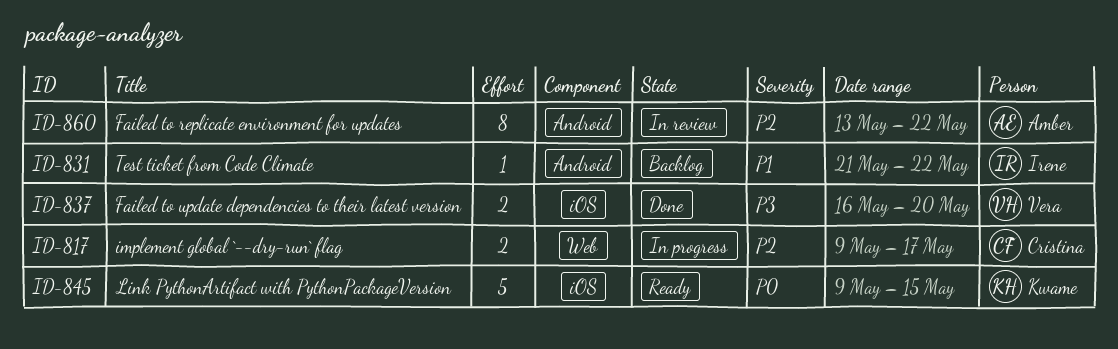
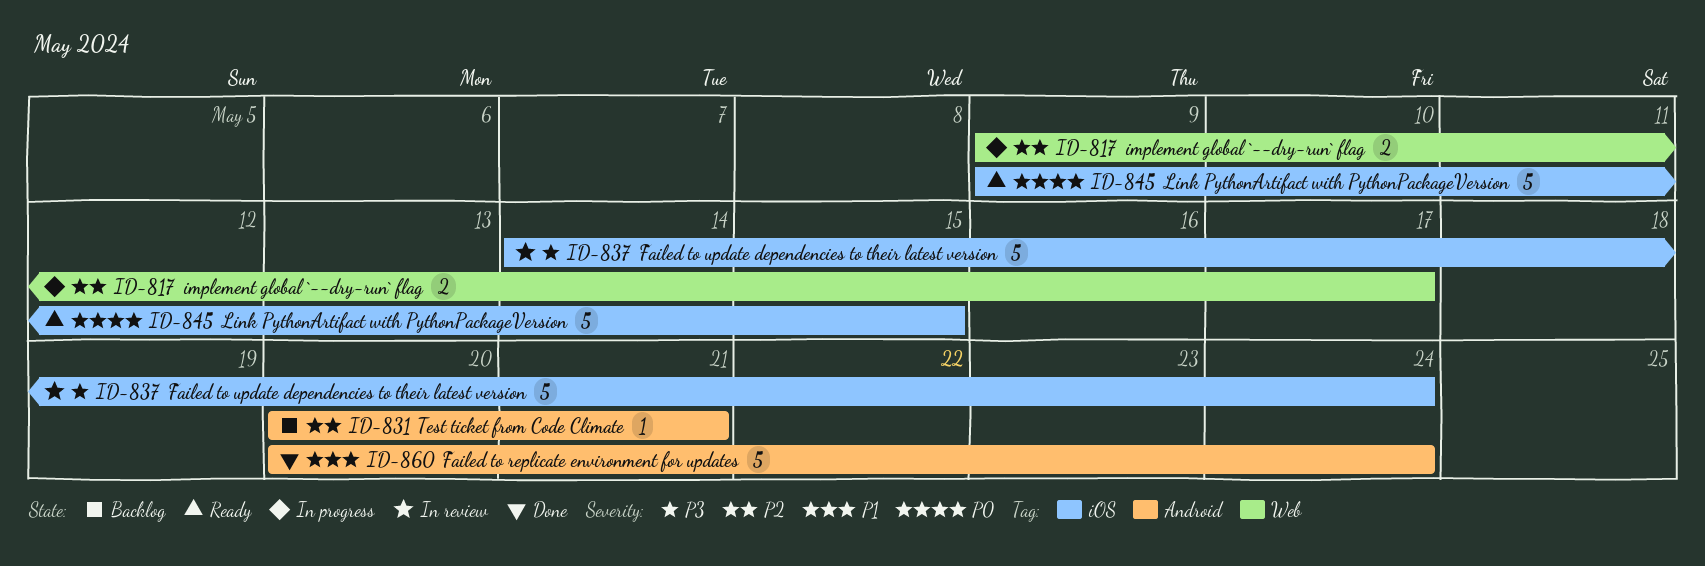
ID-831, priority: P1 -> P2
ID-831, start: May 21 -> May 20
ID-831, due: May 22 -> May 21
ID-837, status: Done -> In review
ID-837, estimate: 2 -> 5
ID-837, start: May 16 -> May 14
ID-837, due: May 20 -> May 24
ID-860, status: In review -> Done
ID-860, priority: P2 -> P1
ID-860, estimate: 8 -> 5
ID-860, start: May 13 -> May 20
ID-860, due: May 22 -> May 24

